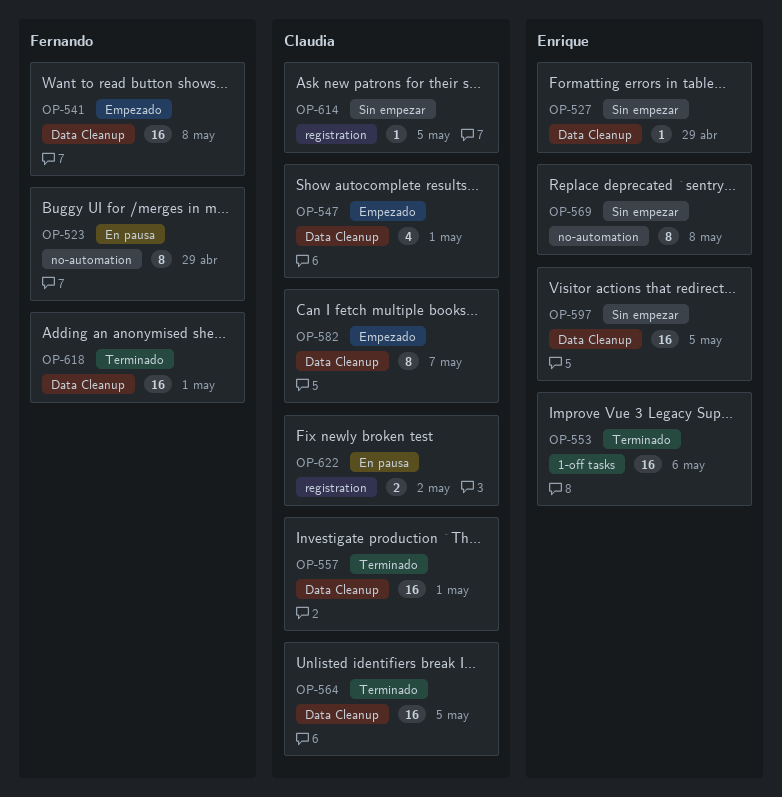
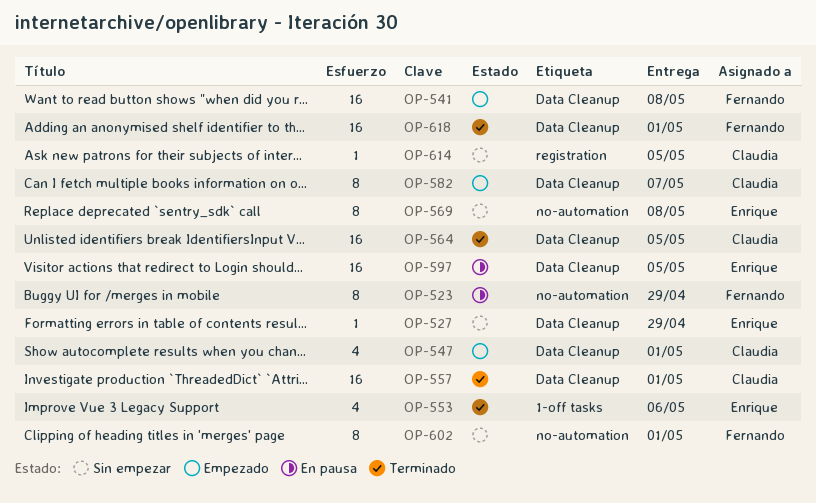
OP-553, estimate: 16 -> 4
OP-597, status: Sin empezar -> En pausa
OP-602: none -> present
OP-622: present -> none

